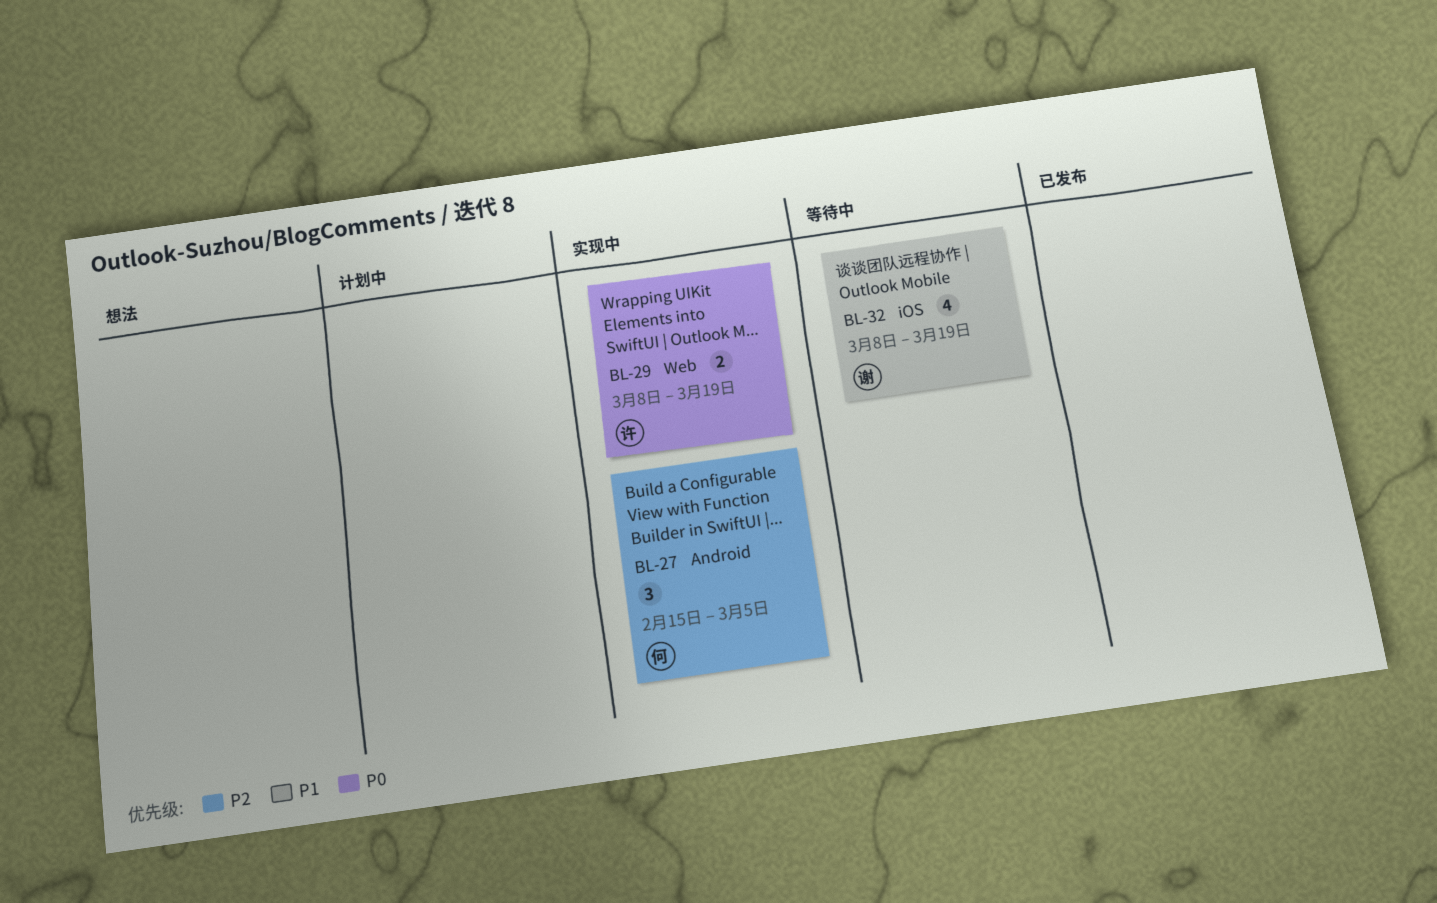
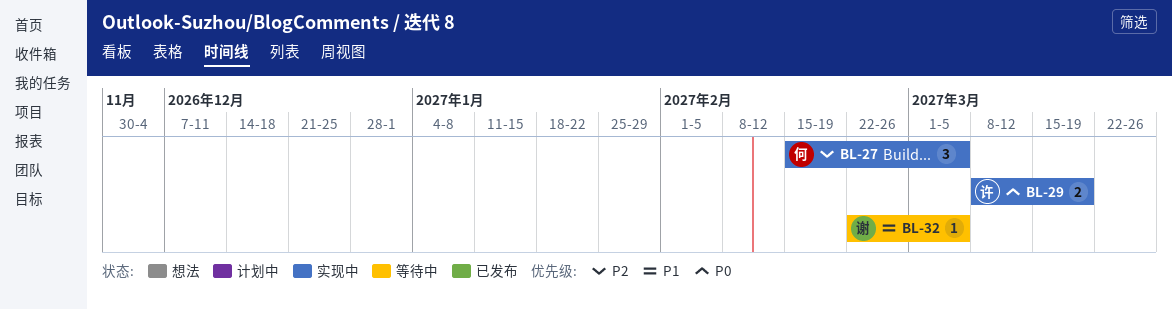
BL-32, estimate: 4 -> 1
BL-32, start: Mar 8 -> Feb 22
BL-32, due: Mar 19 -> Mar 5

